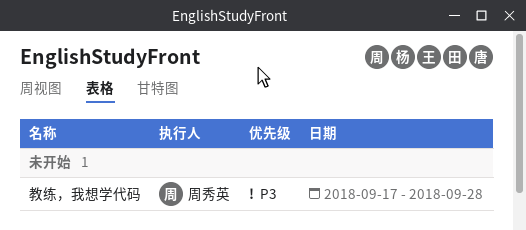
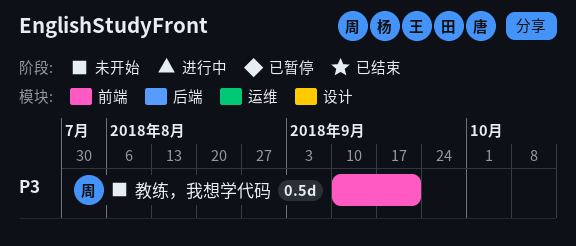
教练，我想学代码, start: Sep 17 -> Sep 10
教练，我想学代码, due: Sep 28 -> Sep 21

